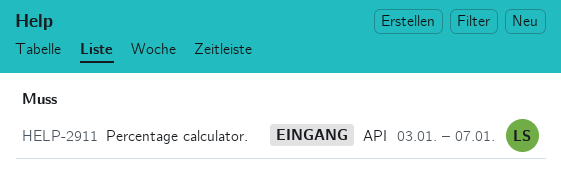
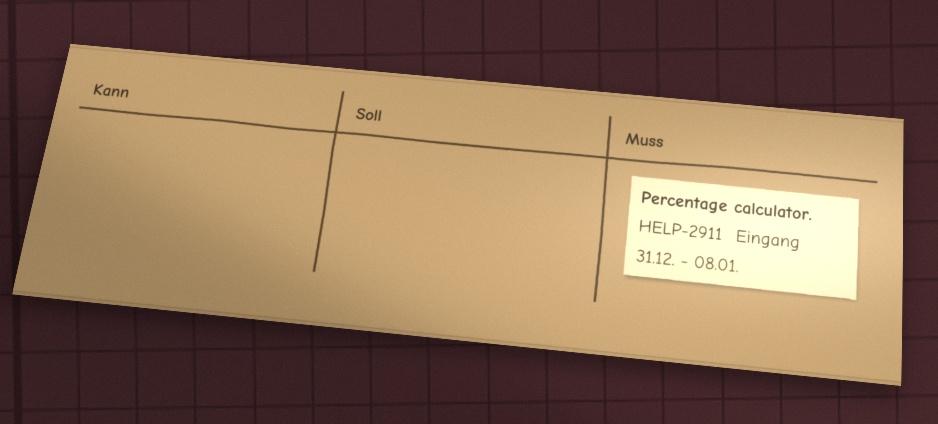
HELP-2911, start: Jan 3 -> Dec 31
HELP-2911, due: Jan 7 -> Jan 8

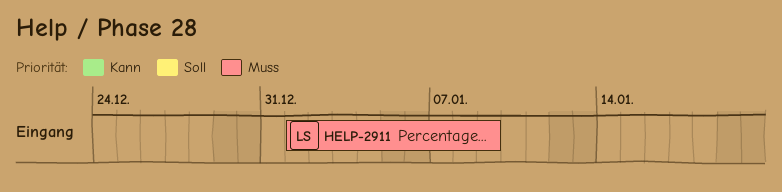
HELP-2911, start: Dec 31 -> Jan 1
HELP-2911, due: Jan 8 -> Jan 9

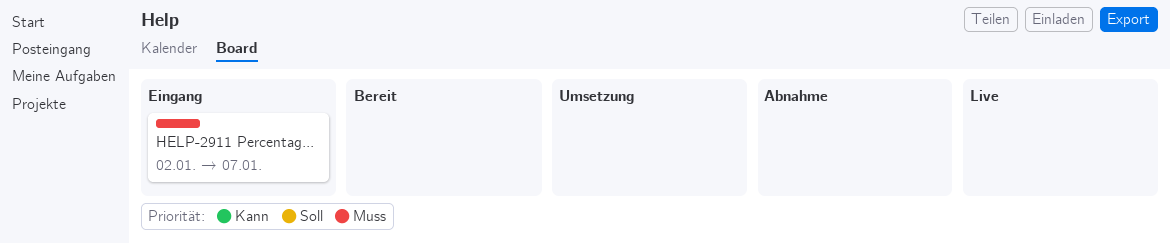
HELP-2911, start: Jan 1 -> Jan 2
HELP-2911, due: Jan 9 -> Jan 7

